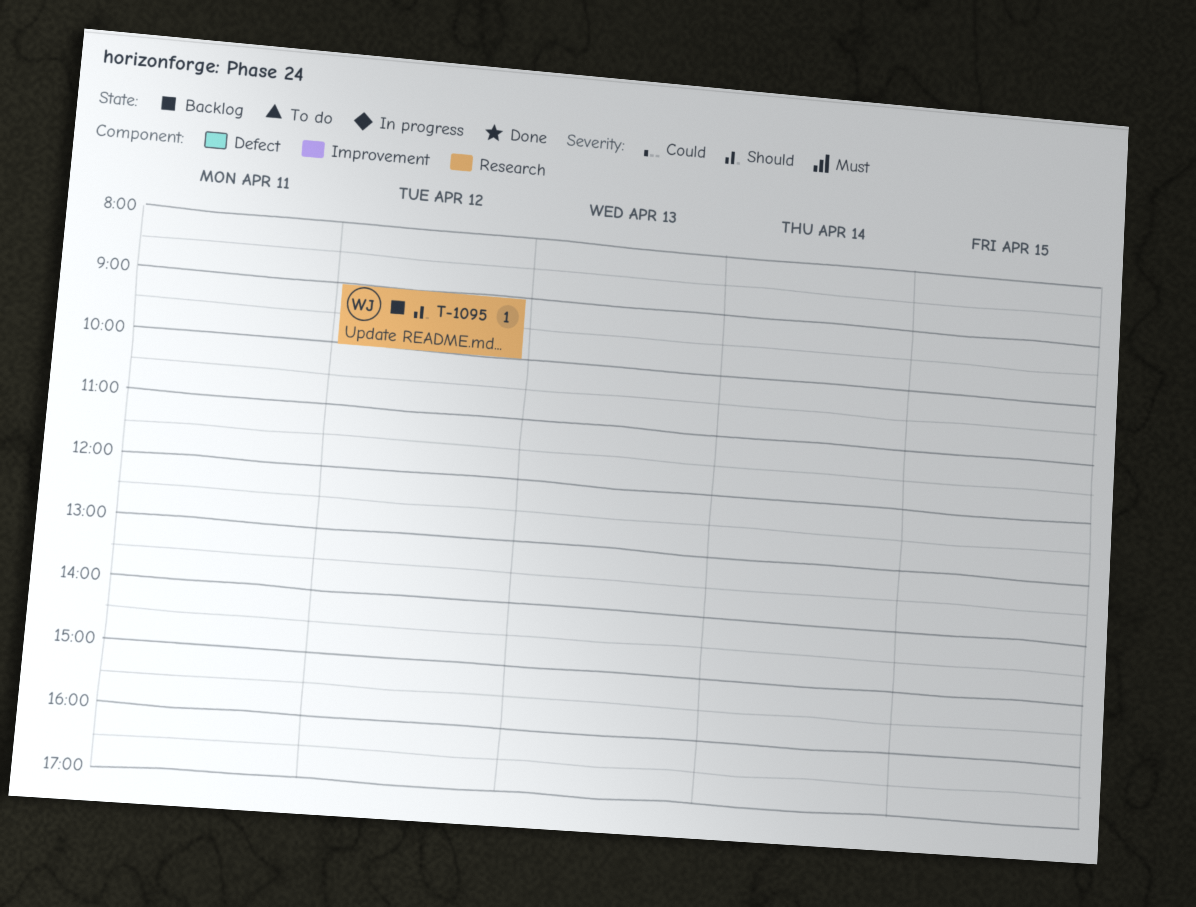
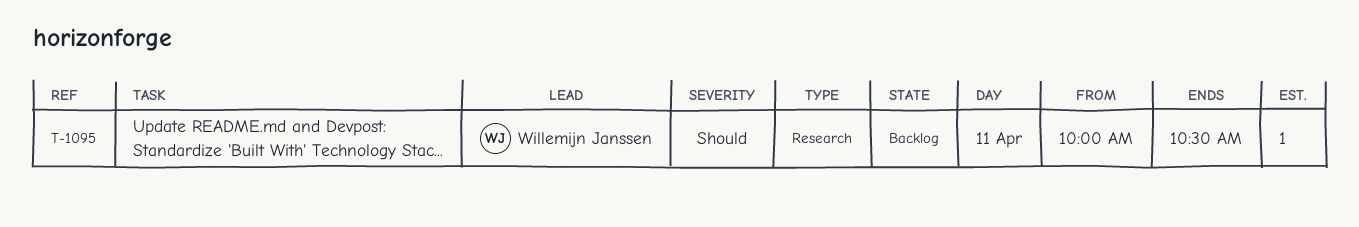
T-1095, day: Apr 12 -> Apr 11
T-1095, begins: 09:00 -> 10:00
T-1095, ends: 10:00 -> 10:30

